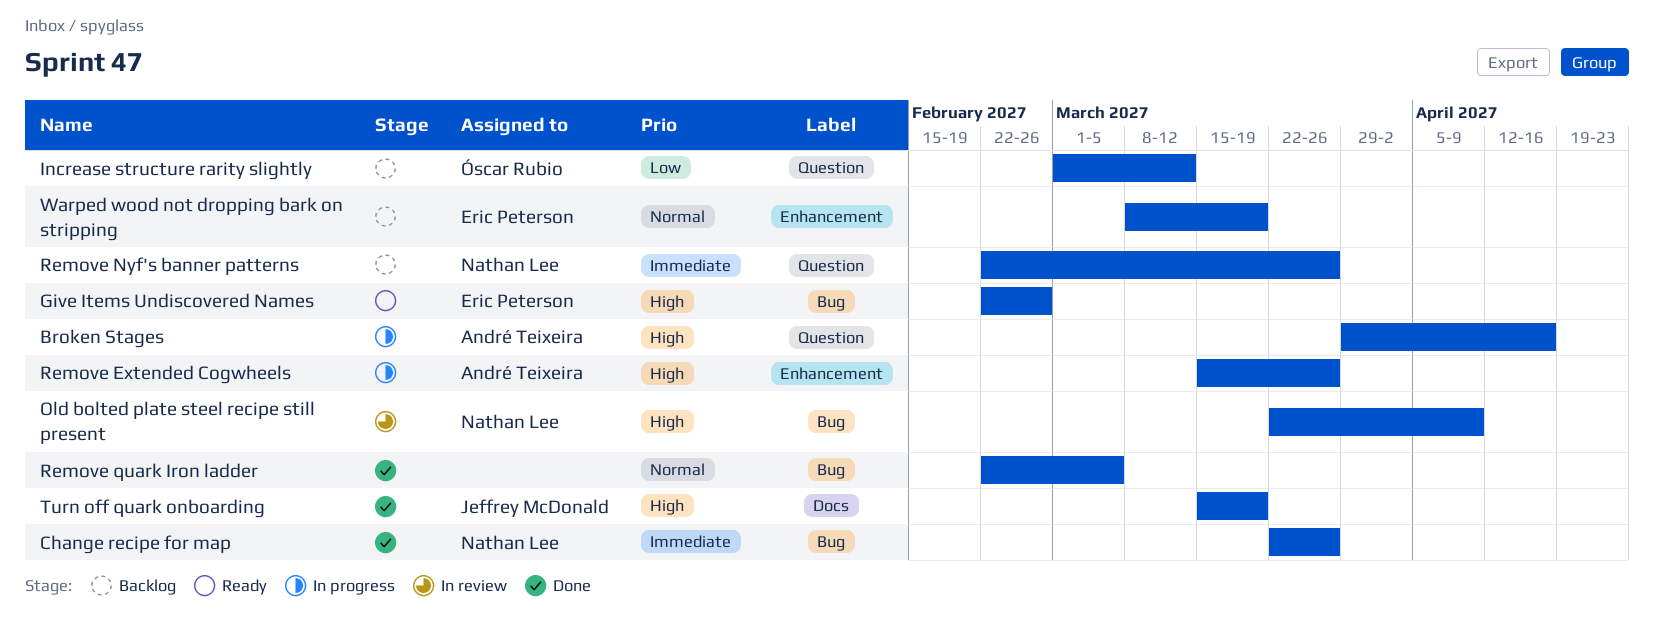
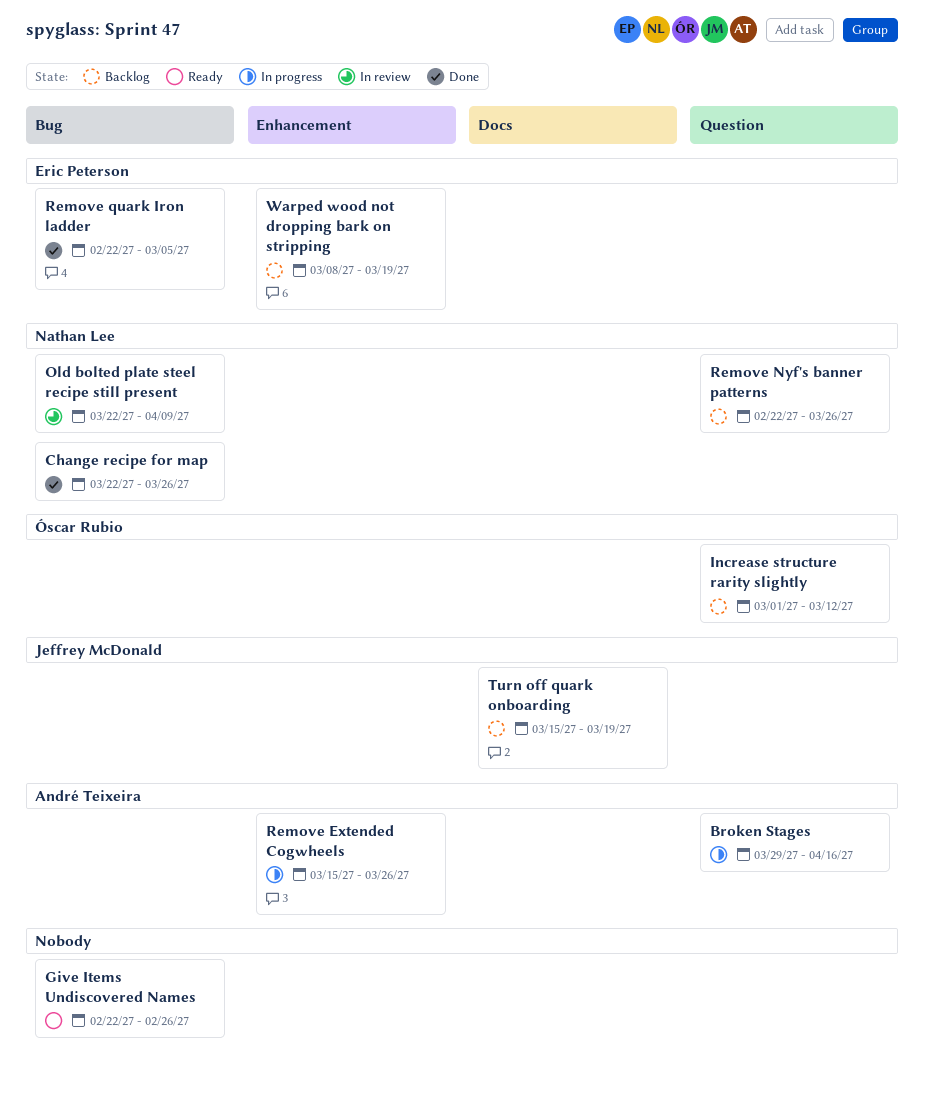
Give Items Undiscovered Names, owner: Eric Peterson -> none
Remove quark Iron ladder, owner: none -> Eric Peterson
Turn off quark onboarding, status: Done -> Backlog

